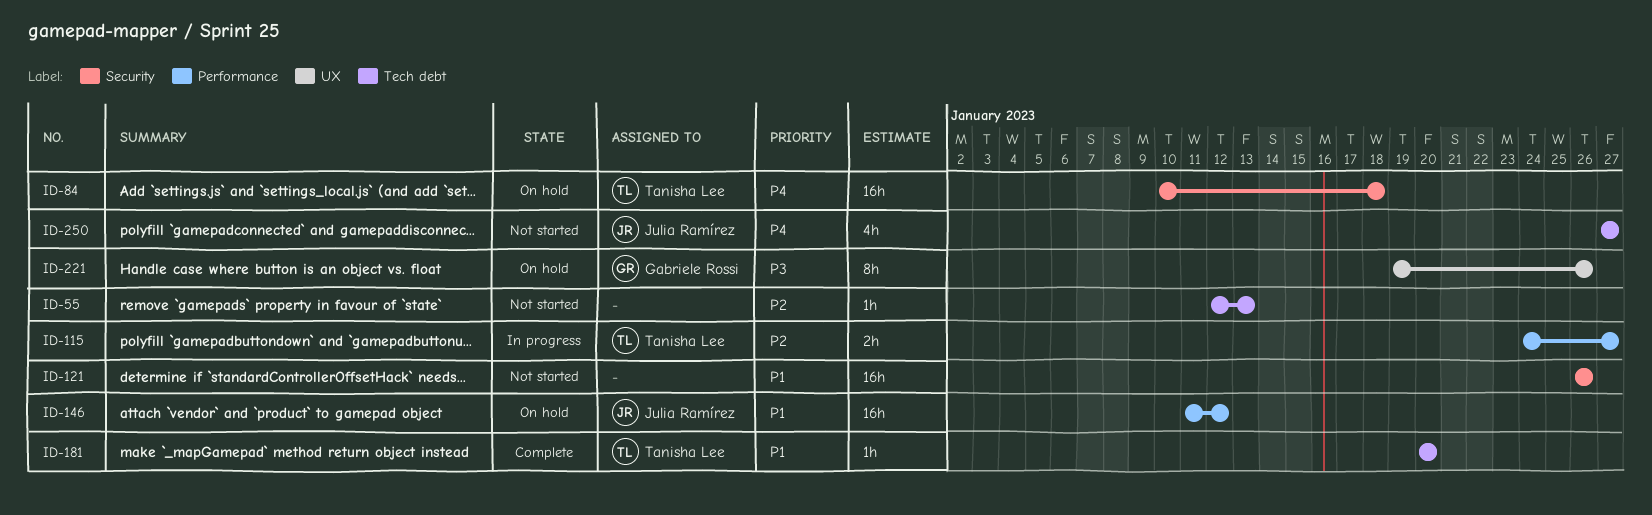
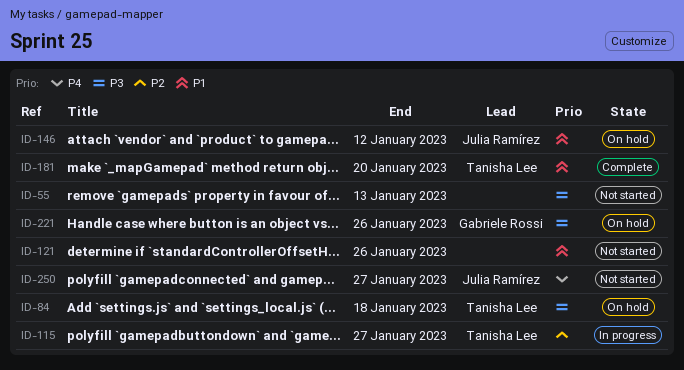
ID-55, priority: P2 -> P3
ID-84, priority: P4 -> P3

